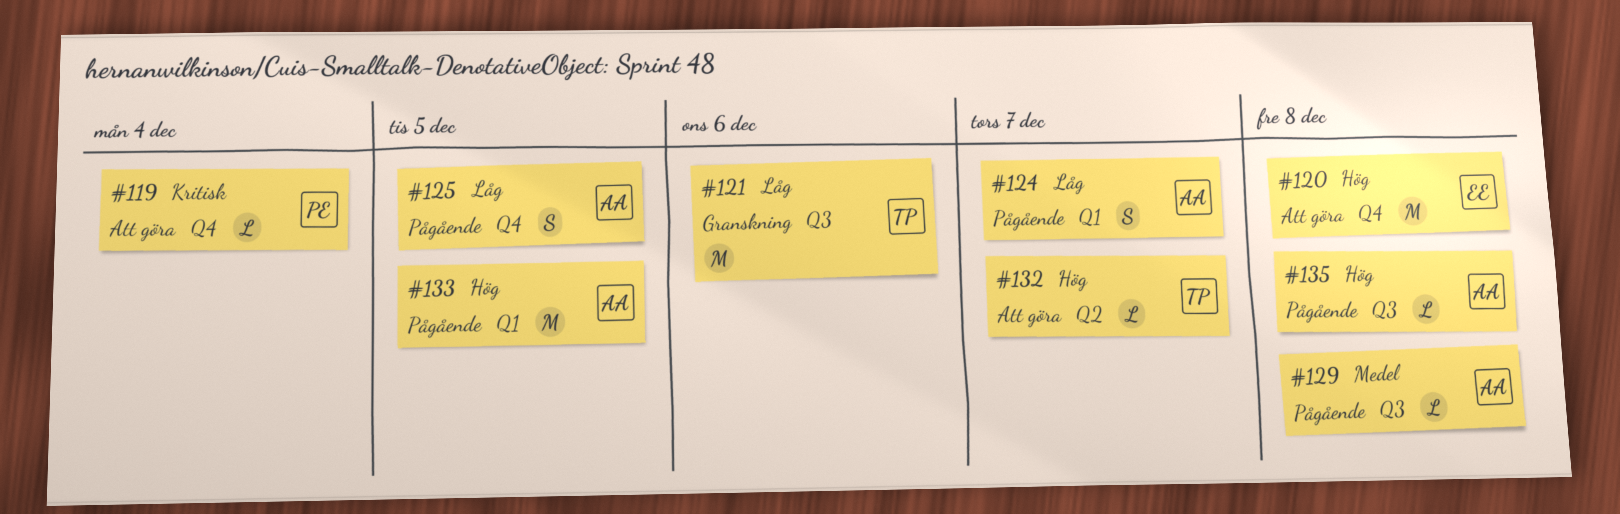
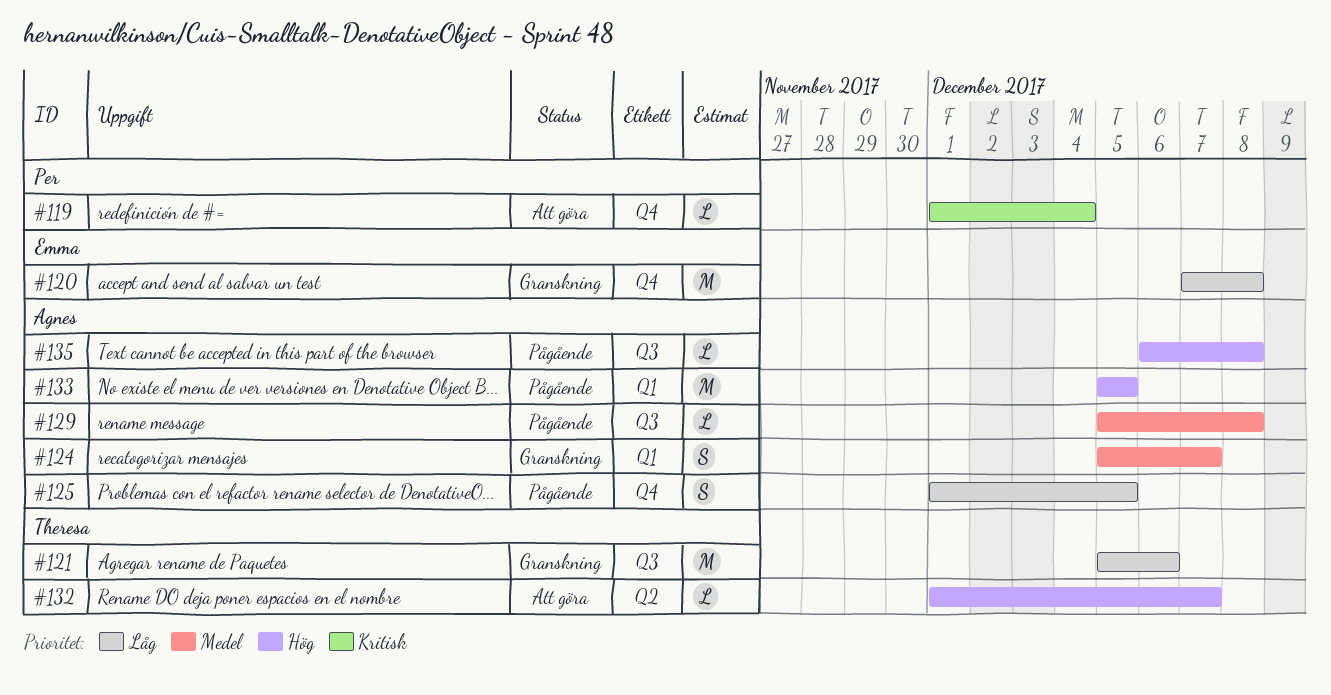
#120, status: Att göra -> Granskning
#120, priority: Hög -> Låg
#124, status: Pågående -> Granskning
#124, priority: Låg -> Medel

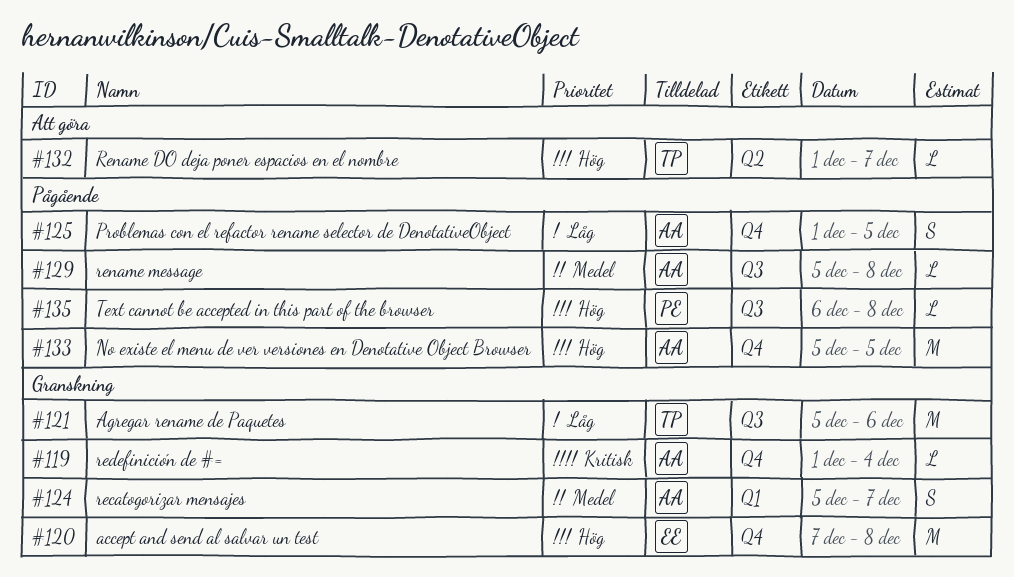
#119, status: Att göra -> Granskning
#119, owner: Per -> Agnes
#120, priority: Låg -> Hög
#133, label: Q1 -> Q4
#135, owner: Agnes -> Per

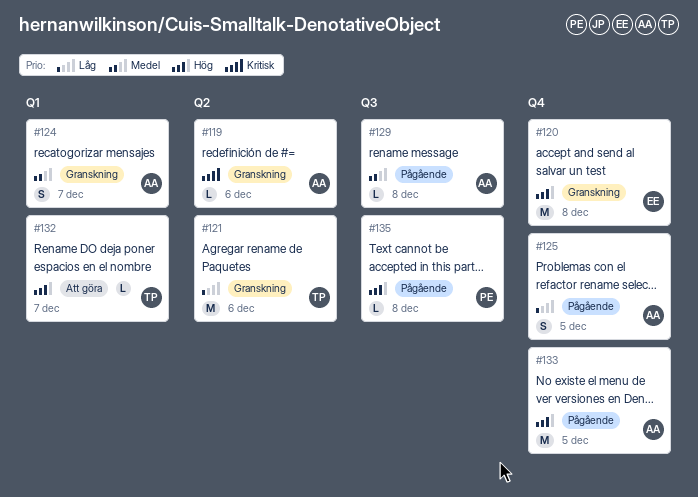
#119, label: Q4 -> Q2
#119, due: Dec 4 -> Dec 6
#121, label: Q3 -> Q2
#132, label: Q2 -> Q1

